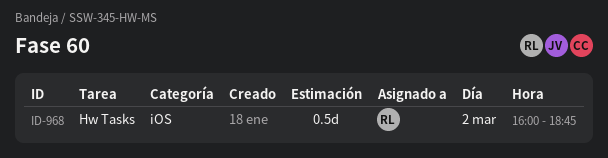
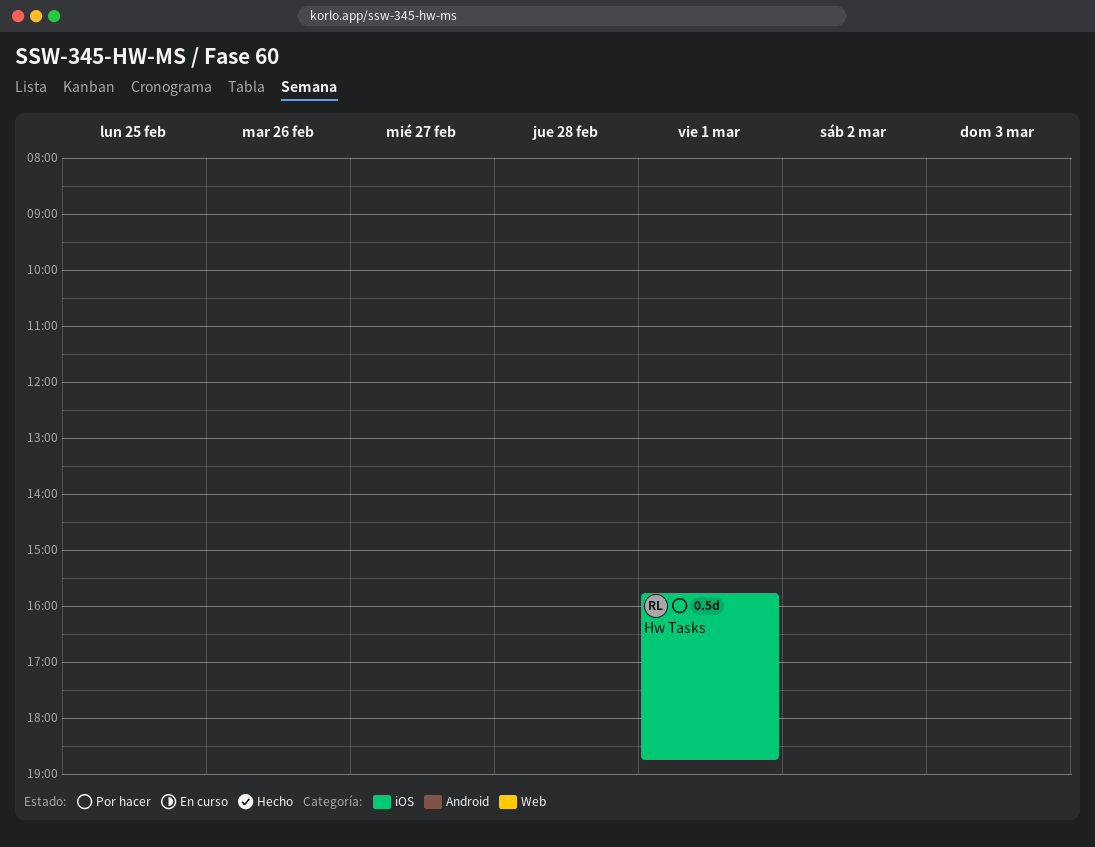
Hw Tasks, day: Mar 2 -> Mar 1
Hw Tasks, begins: 16:00 -> 15:45

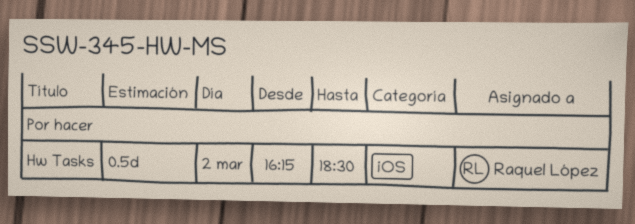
Hw Tasks, day: Mar 1 -> Mar 2
Hw Tasks, begins: 15:45 -> 16:15
Hw Tasks, ends: 18:45 -> 18:30

